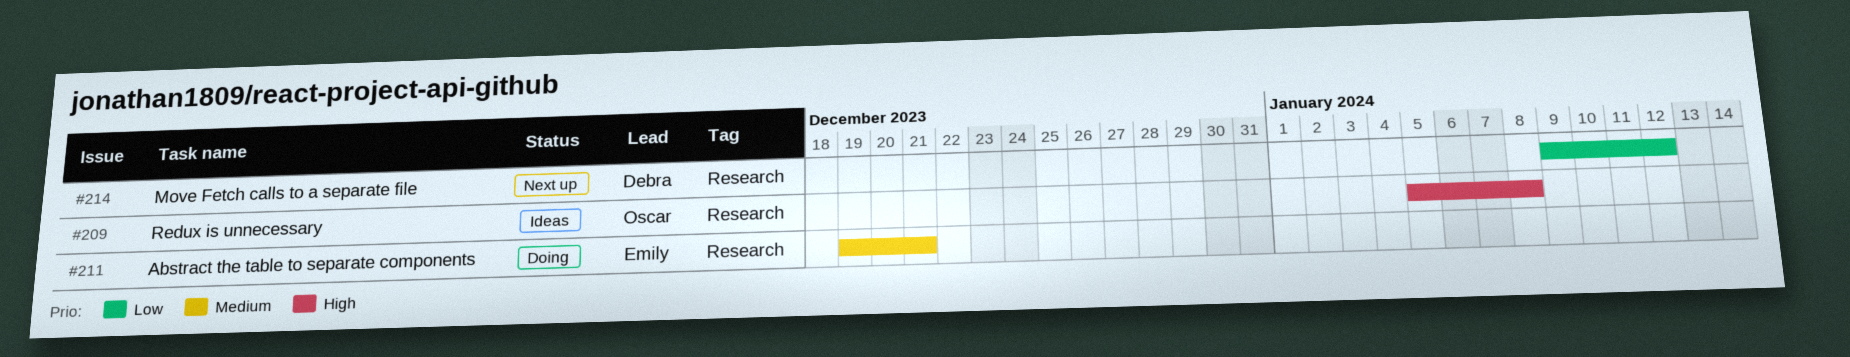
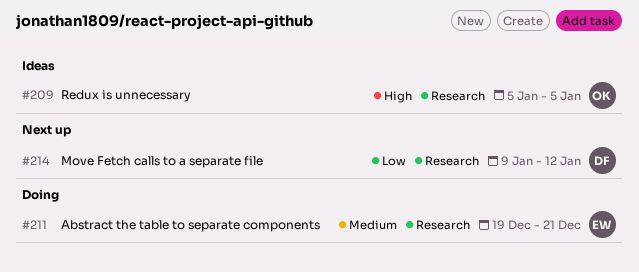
#209, due: Jan 8 -> Jan 5

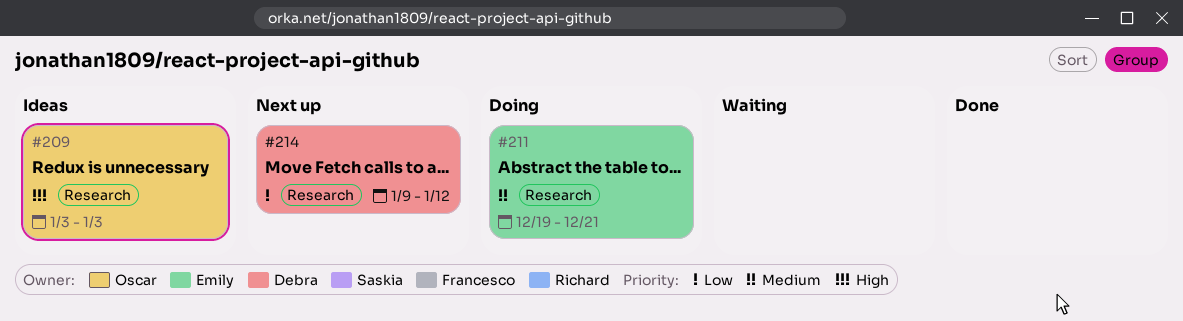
#209, start: Jan 5 -> Jan 3
#209, due: Jan 5 -> Jan 3

